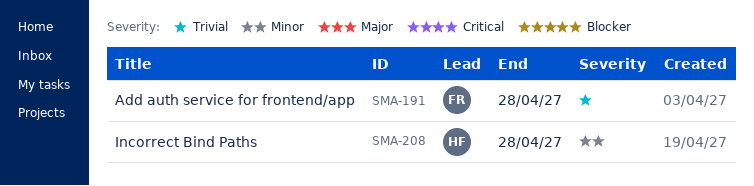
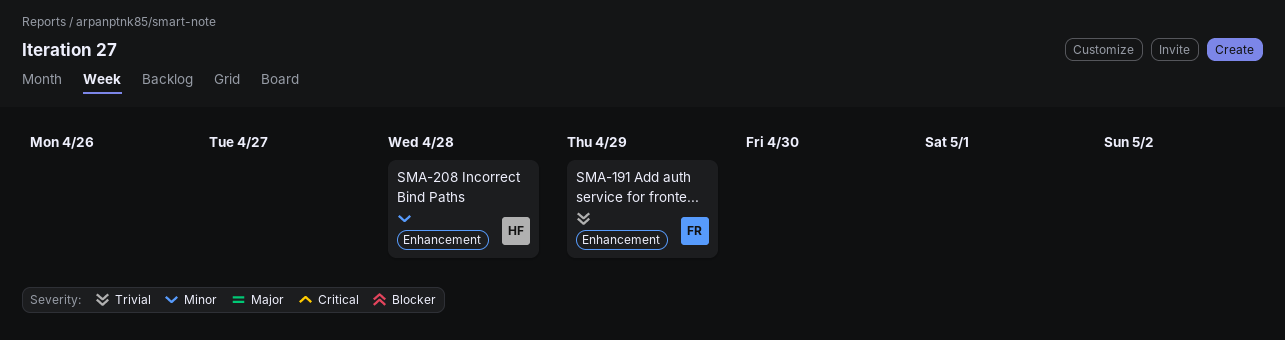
SMA-191, due: Apr 28 -> Apr 29

